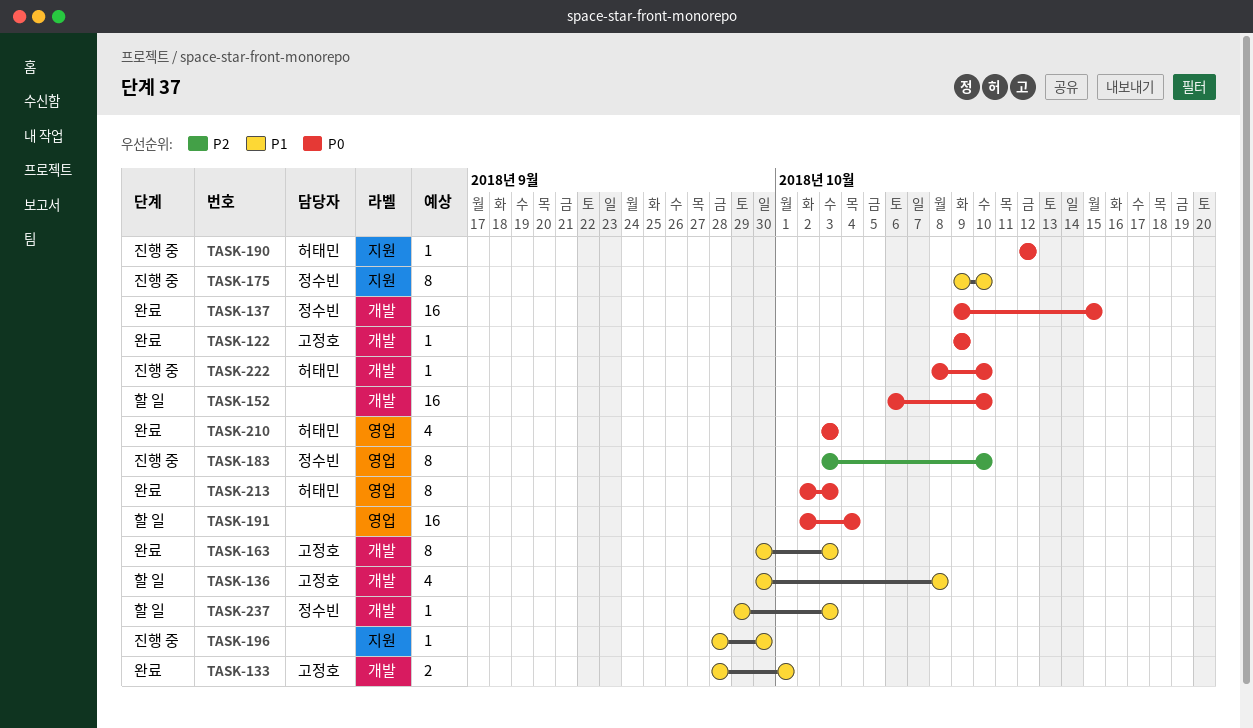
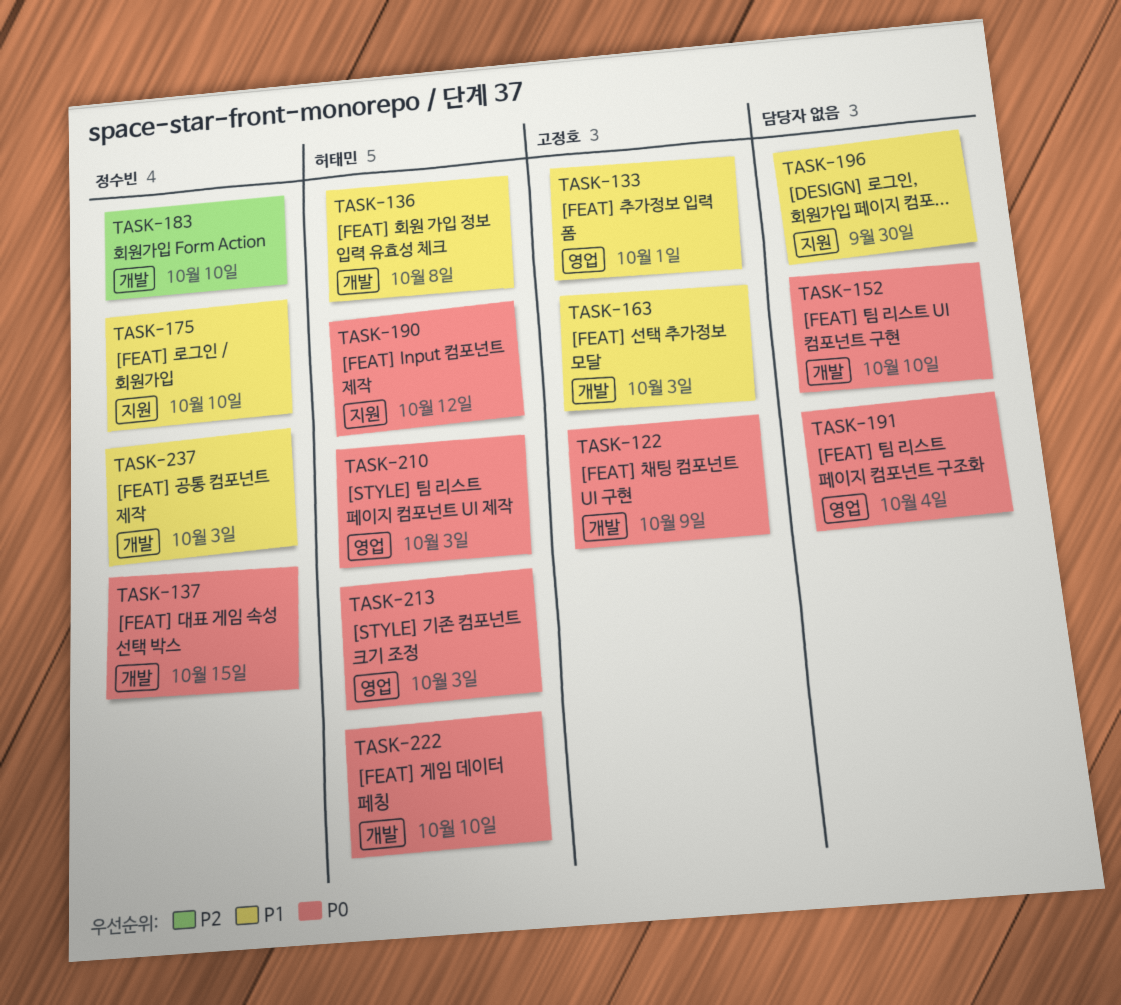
TASK-133, label: 개발 -> 영업
TASK-136, owner: 고정호 -> 허태민
TASK-183, label: 영업 -> 개발

